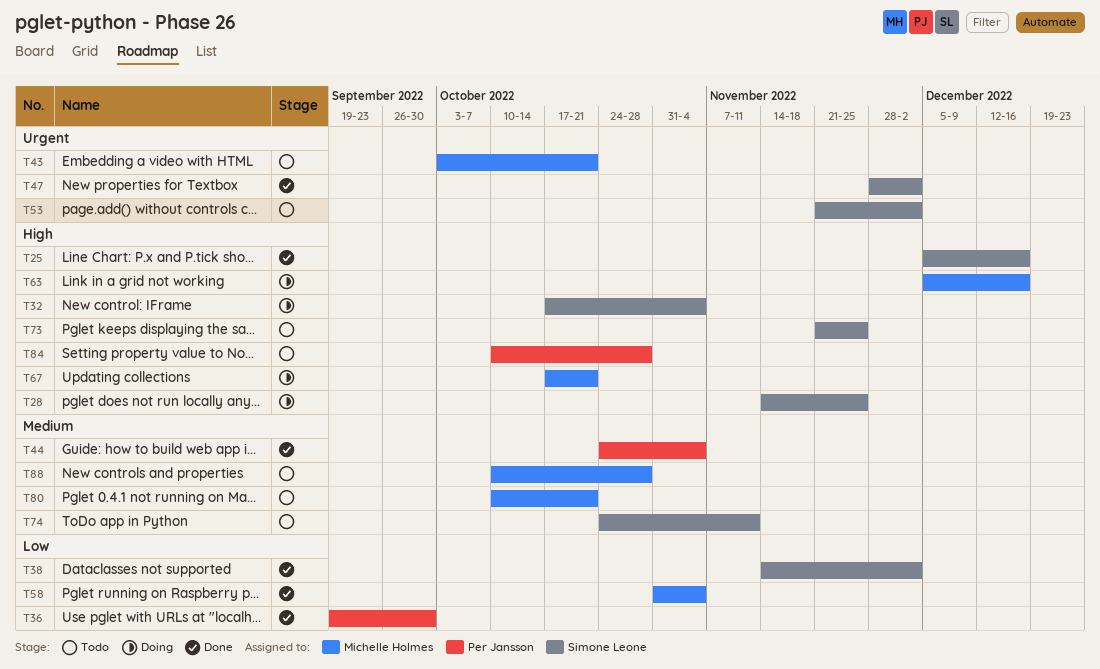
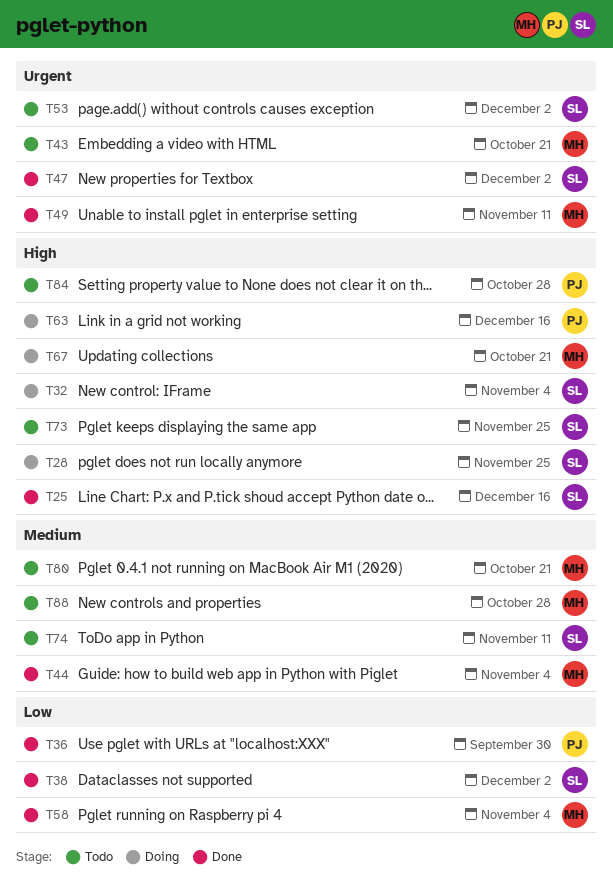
T44, owner: Per Jansson -> Michelle Holmes
T49: none -> present
T63, owner: Michelle Holmes -> Per Jansson

